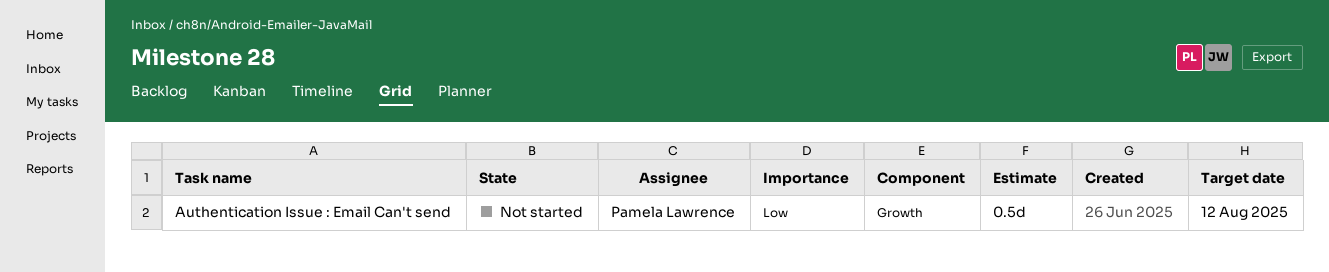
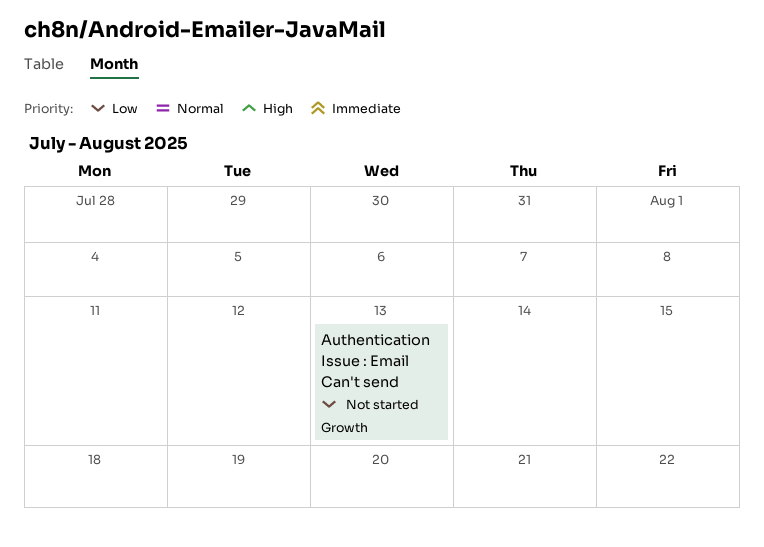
Authentication Issue : Email Can't send, due: Aug 12 -> Aug 13

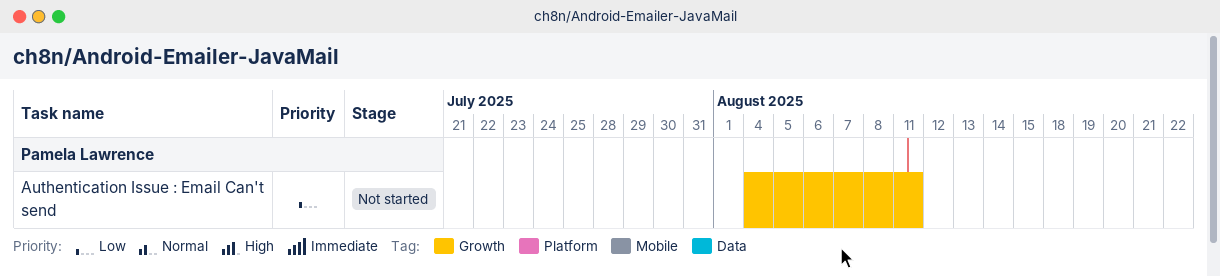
Authentication Issue : Email Can't send, due: Aug 13 -> Aug 11

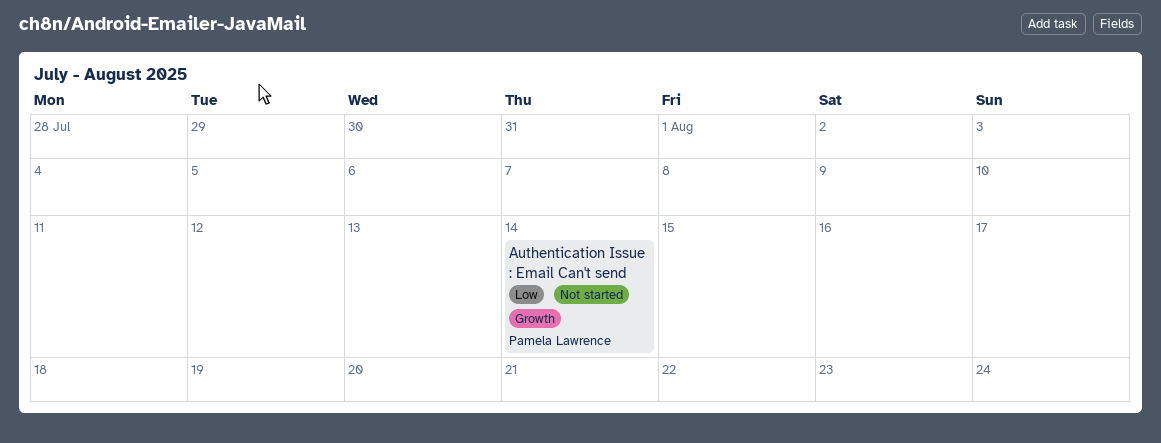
Authentication Issue : Email Can't send, due: Aug 11 -> Aug 14

